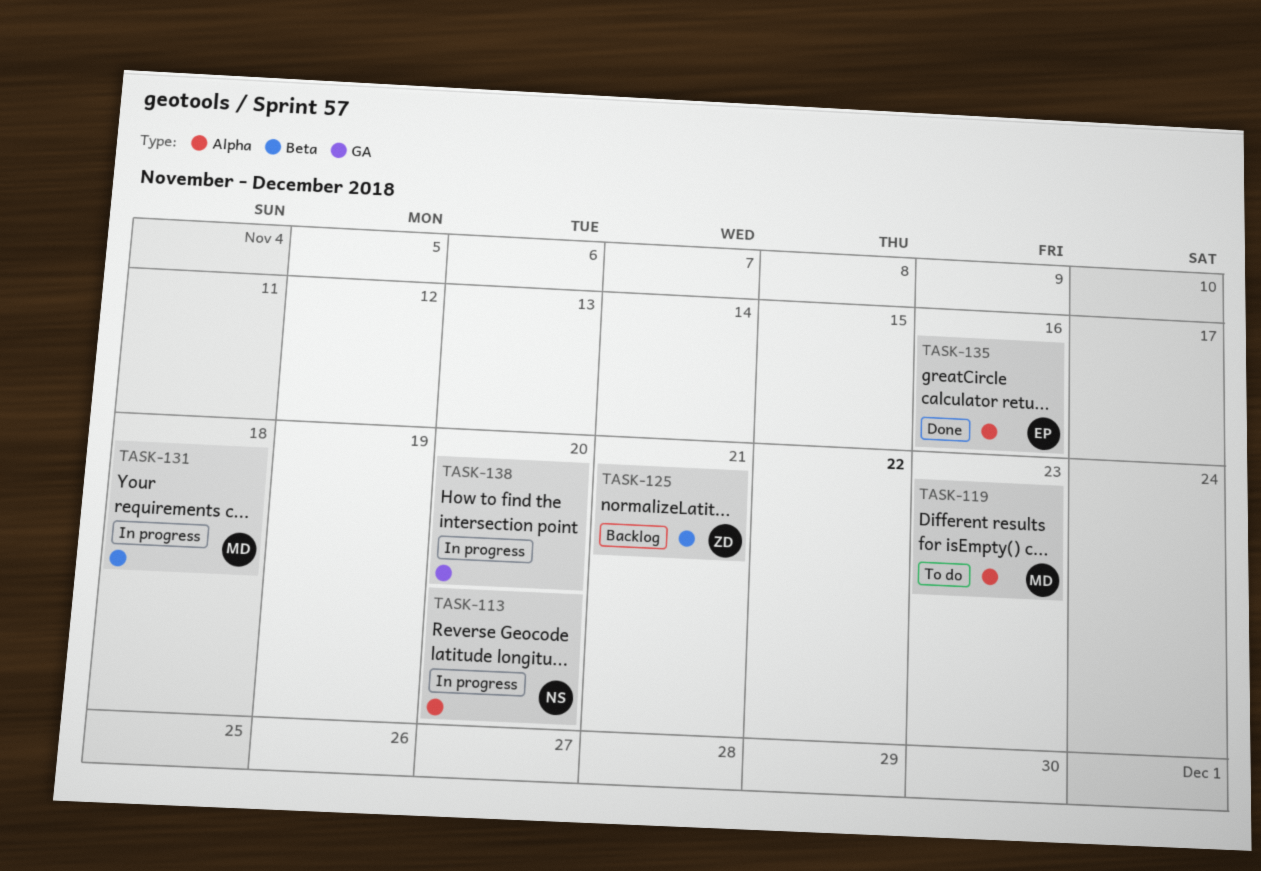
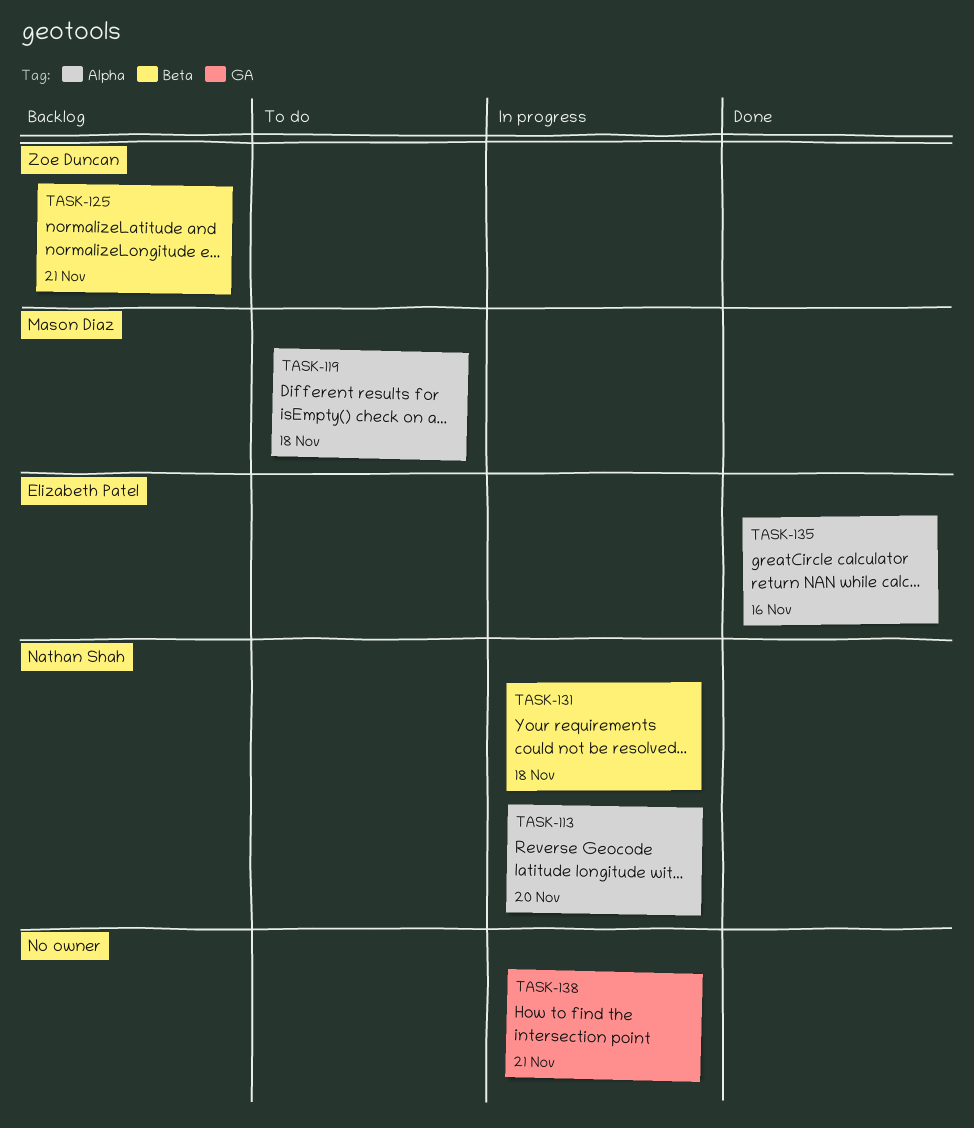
TASK-119, due: Nov 23 -> Nov 18
TASK-131, owner: Mason Diaz -> Nathan Shah
TASK-138, due: Nov 20 -> Nov 21

